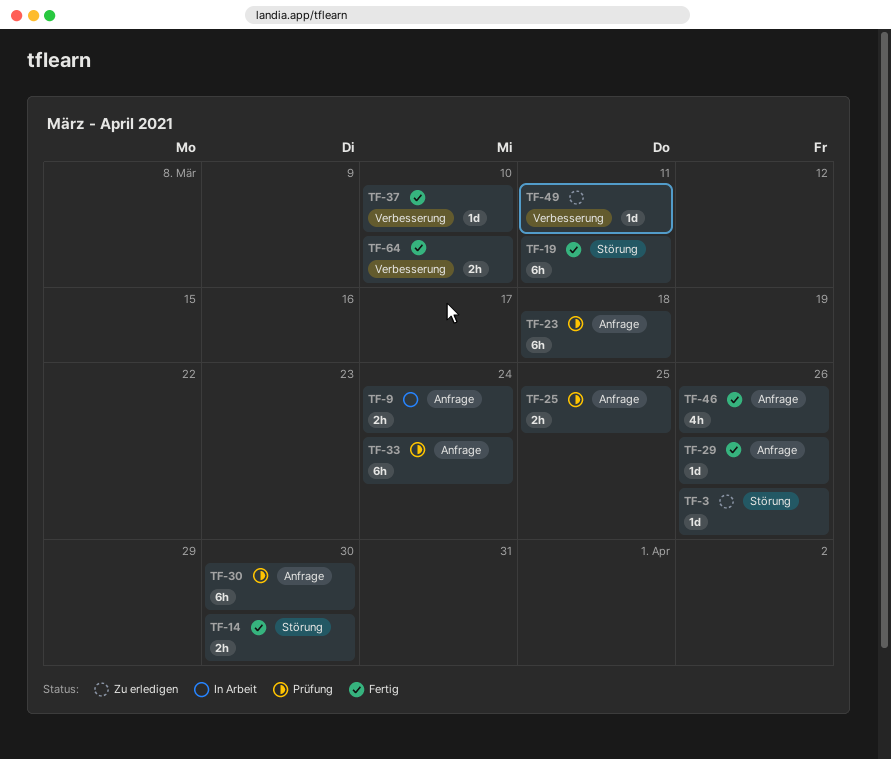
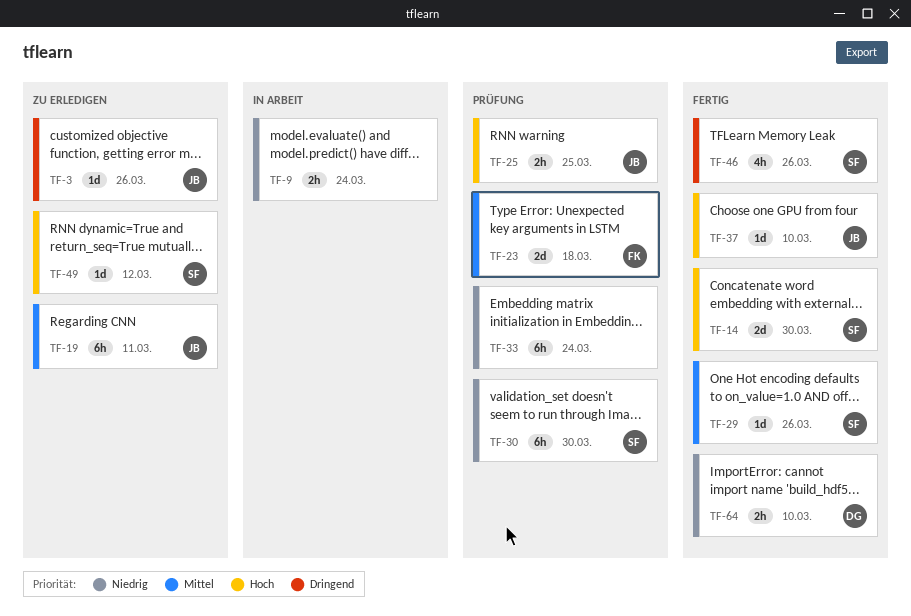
TF-14, estimate: 2h -> 2d
TF-19, status: Fertig -> Zu erledigen
TF-23, estimate: 6h -> 2d
TF-49, due: Mar 11 -> Mar 12

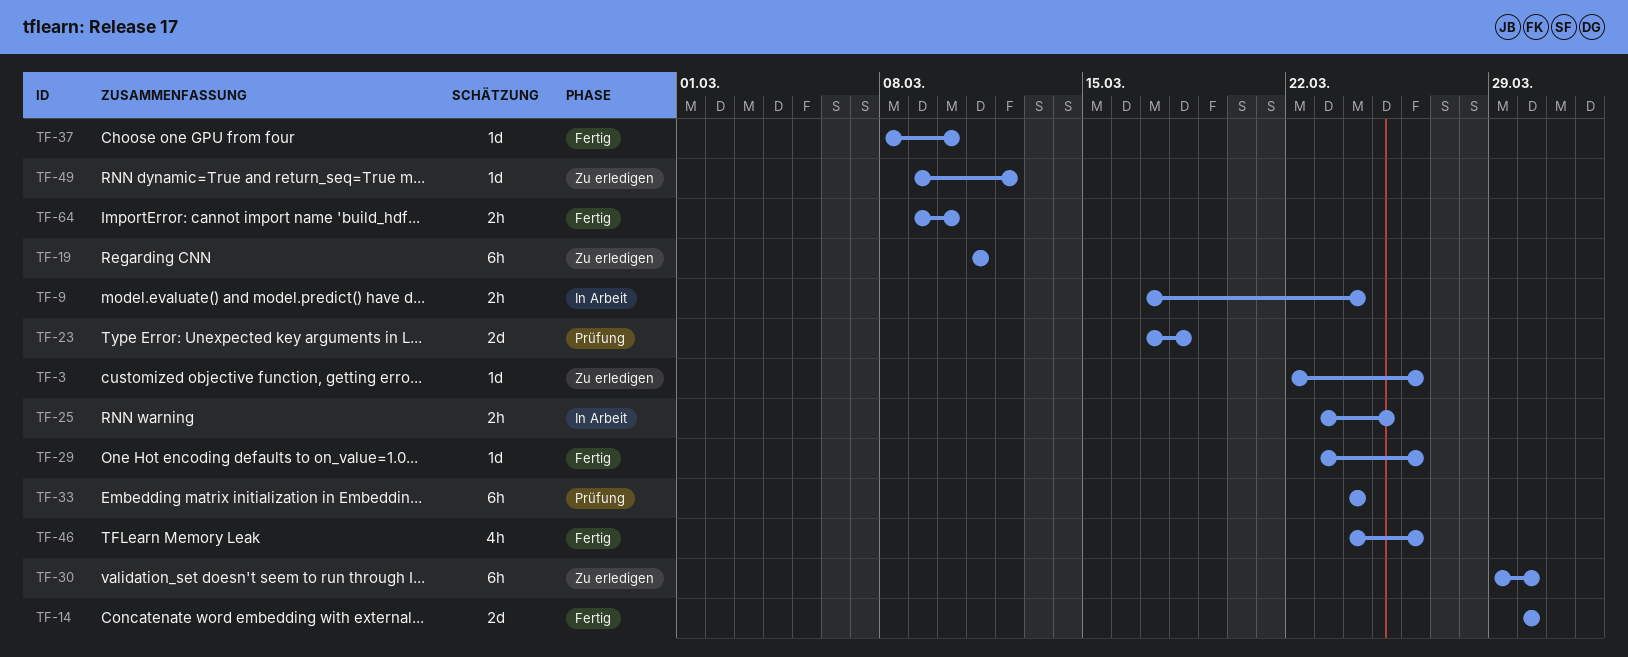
TF-25, status: Prüfung -> In Arbeit
TF-30, status: Prüfung -> Zu erledigen

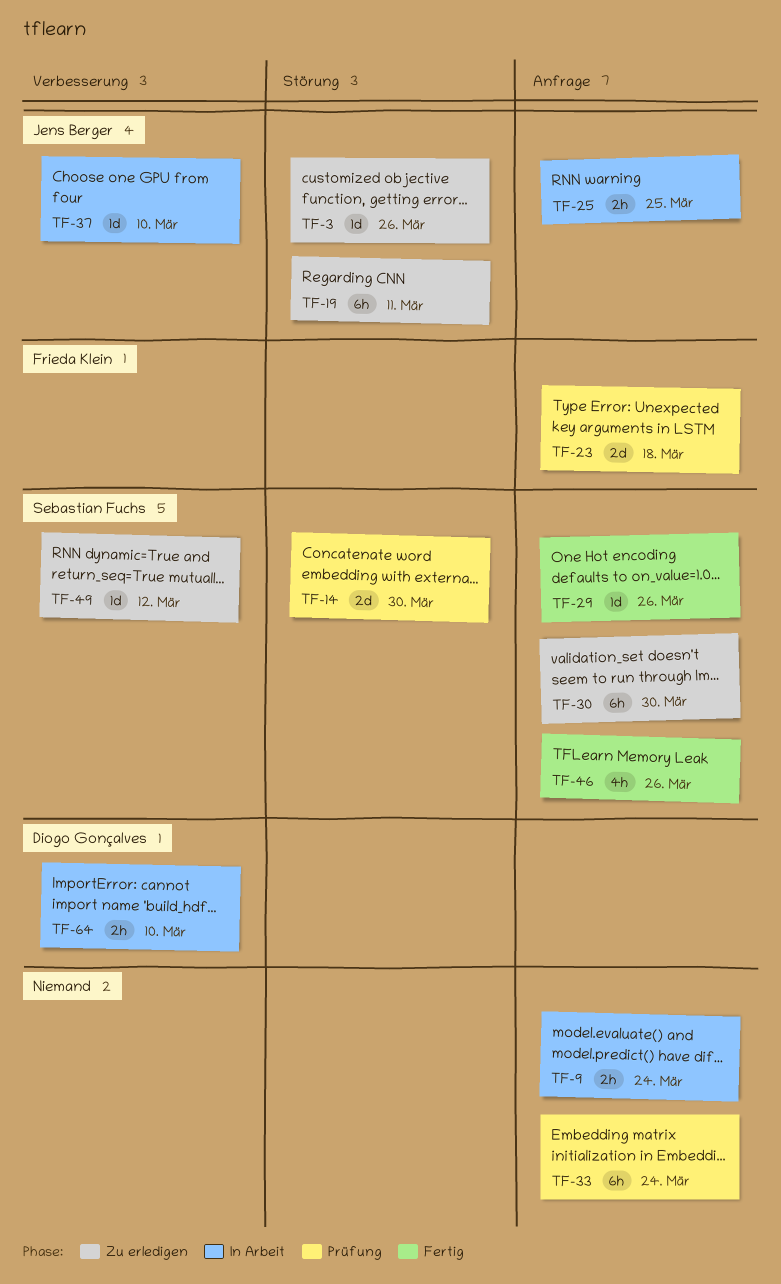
TF-14, status: Fertig -> Prüfung
TF-37, status: Fertig -> In Arbeit
TF-64, status: Fertig -> In Arbeit

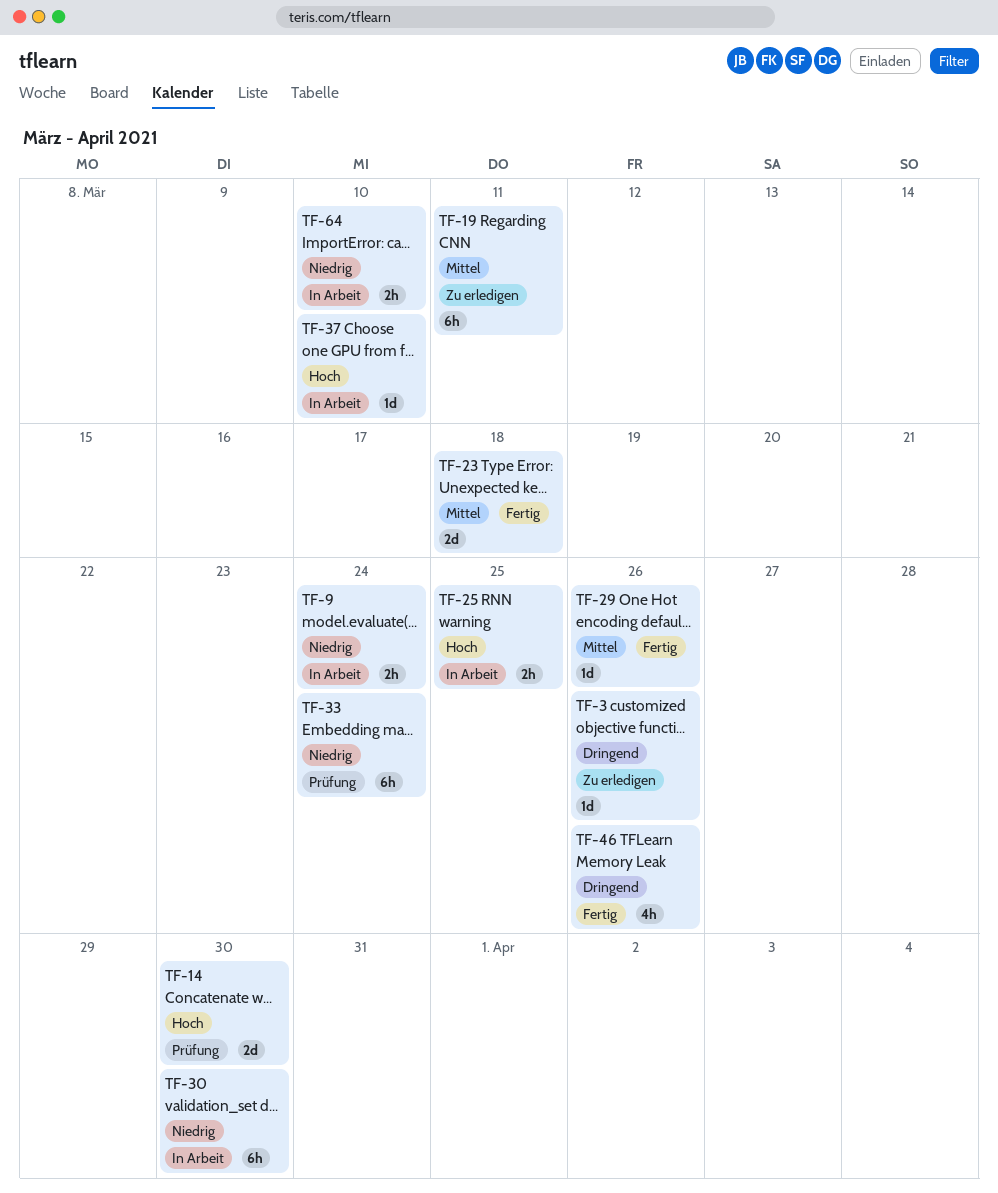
TF-23, status: Prüfung -> Fertig
TF-30, status: Zu erledigen -> In Arbeit
TF-49: present -> none

